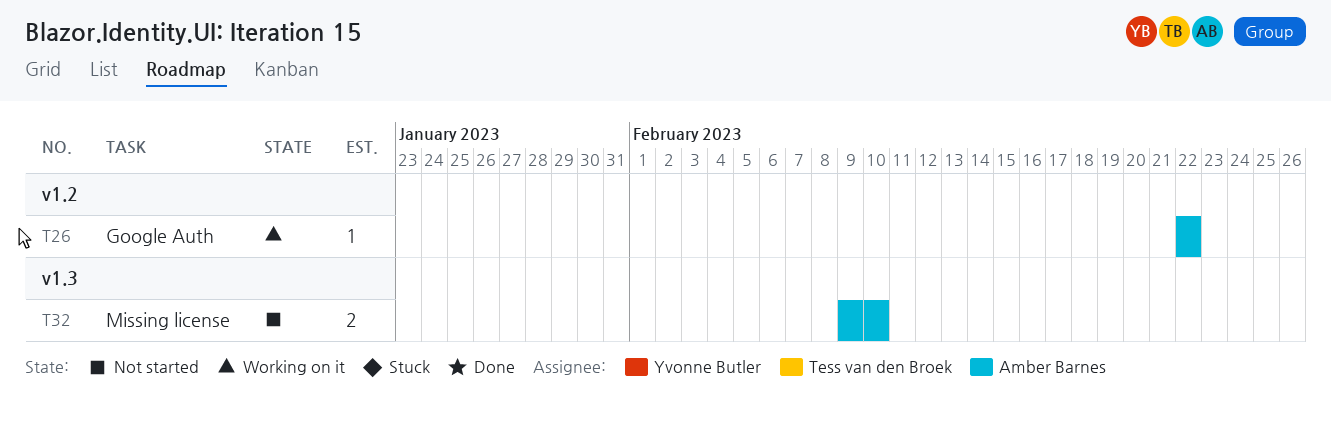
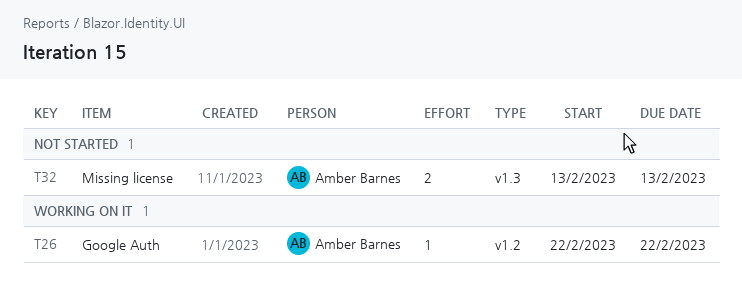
T32, start: Feb 9 -> Feb 13
T32, due: Feb 10 -> Feb 13

